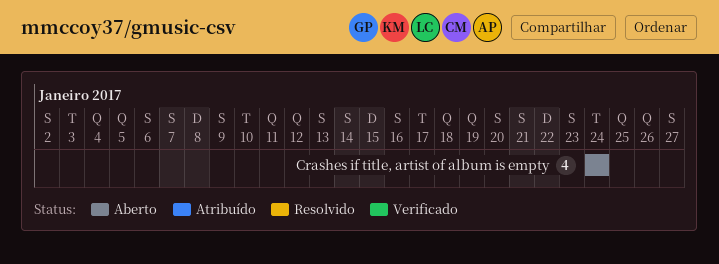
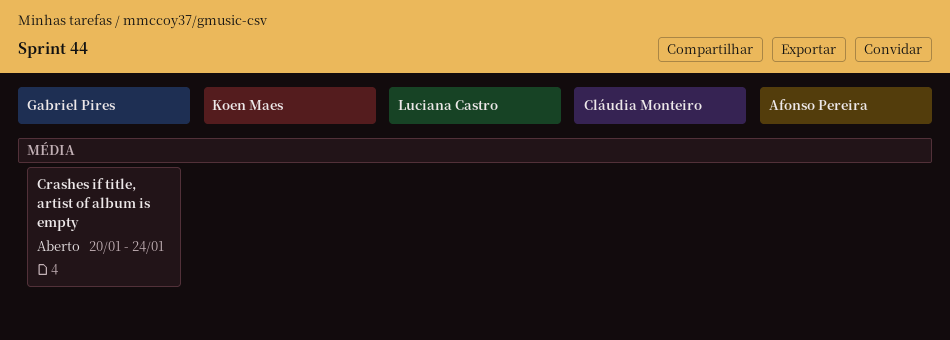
Crashes if title, artist of album is empty, start: Jan 24 -> Jan 20

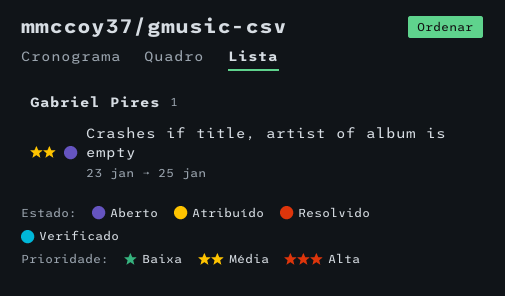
Crashes if title, artist of album is empty, start: Jan 20 -> Jan 23
Crashes if title, artist of album is empty, due: Jan 24 -> Jan 25

